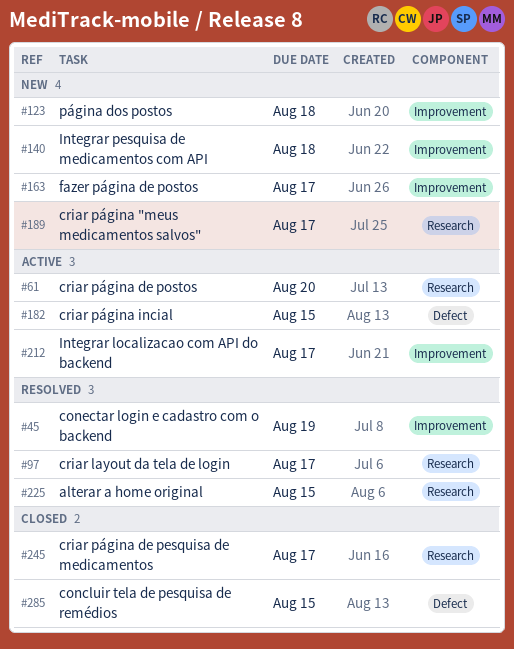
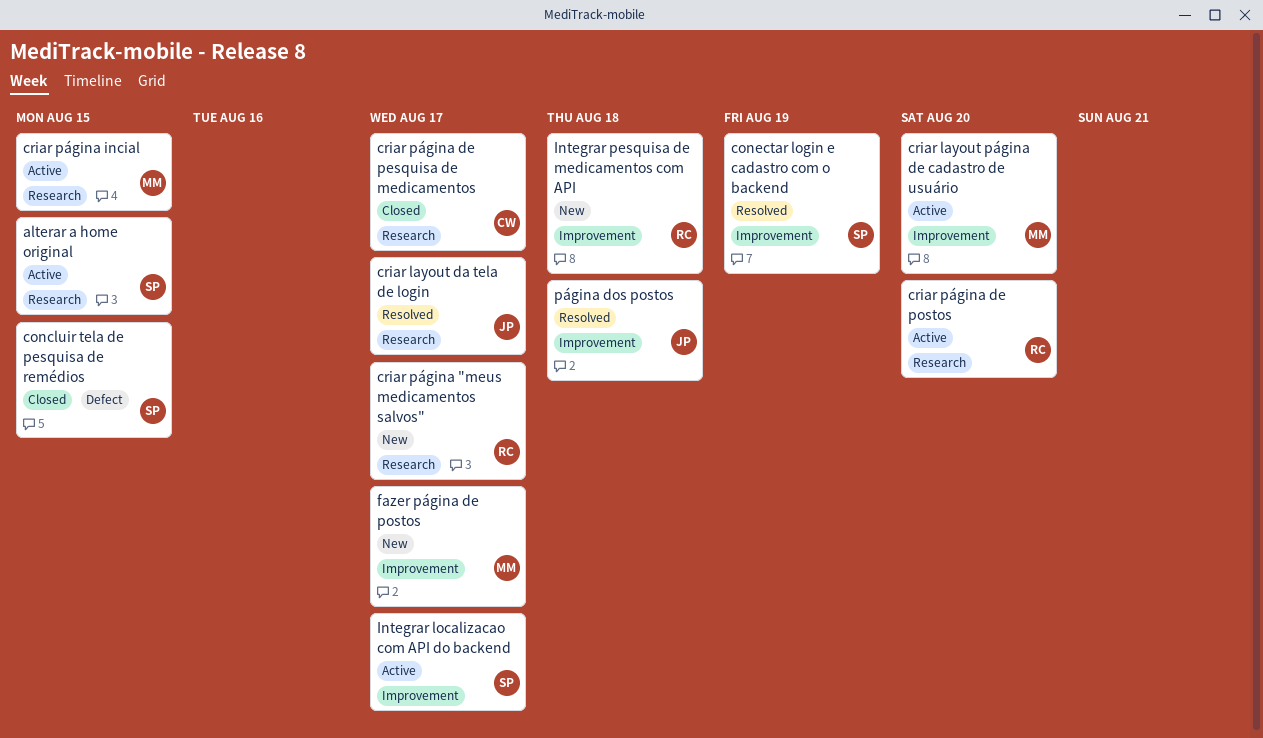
alterar a home original, status: Resolved -> Active
criar layout página de cadastro de usuário: none -> present
criar página incial, label: Defect -> Research
página dos postos, status: New -> Resolved

